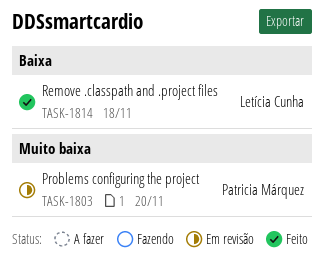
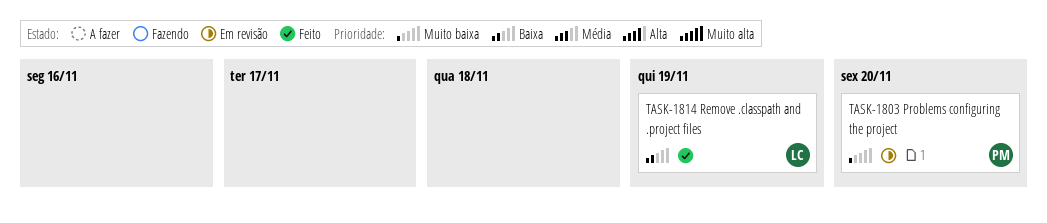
TASK-1814, due: Nov 18 -> Nov 19

